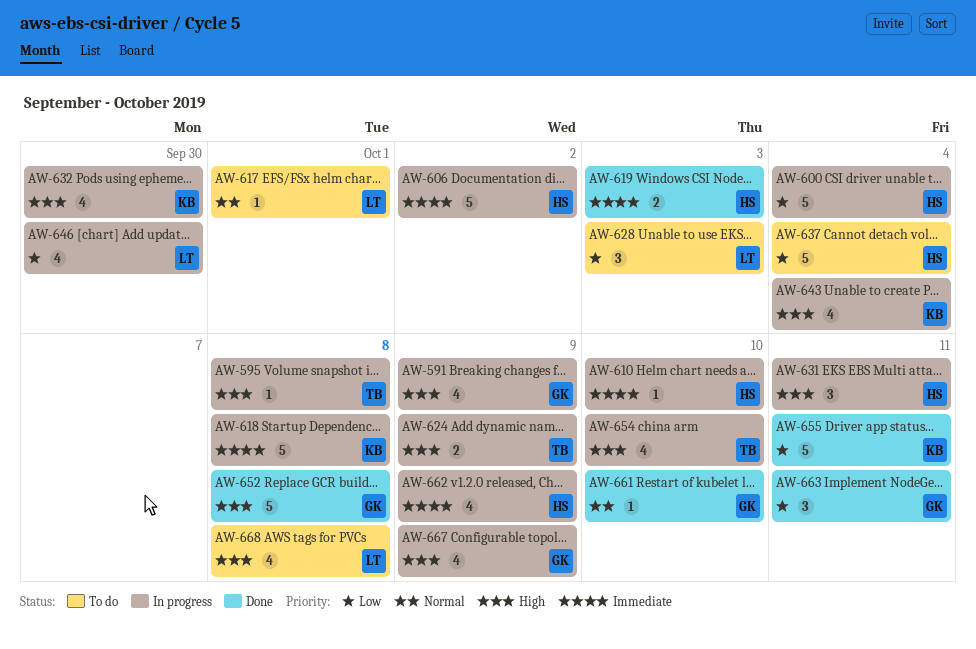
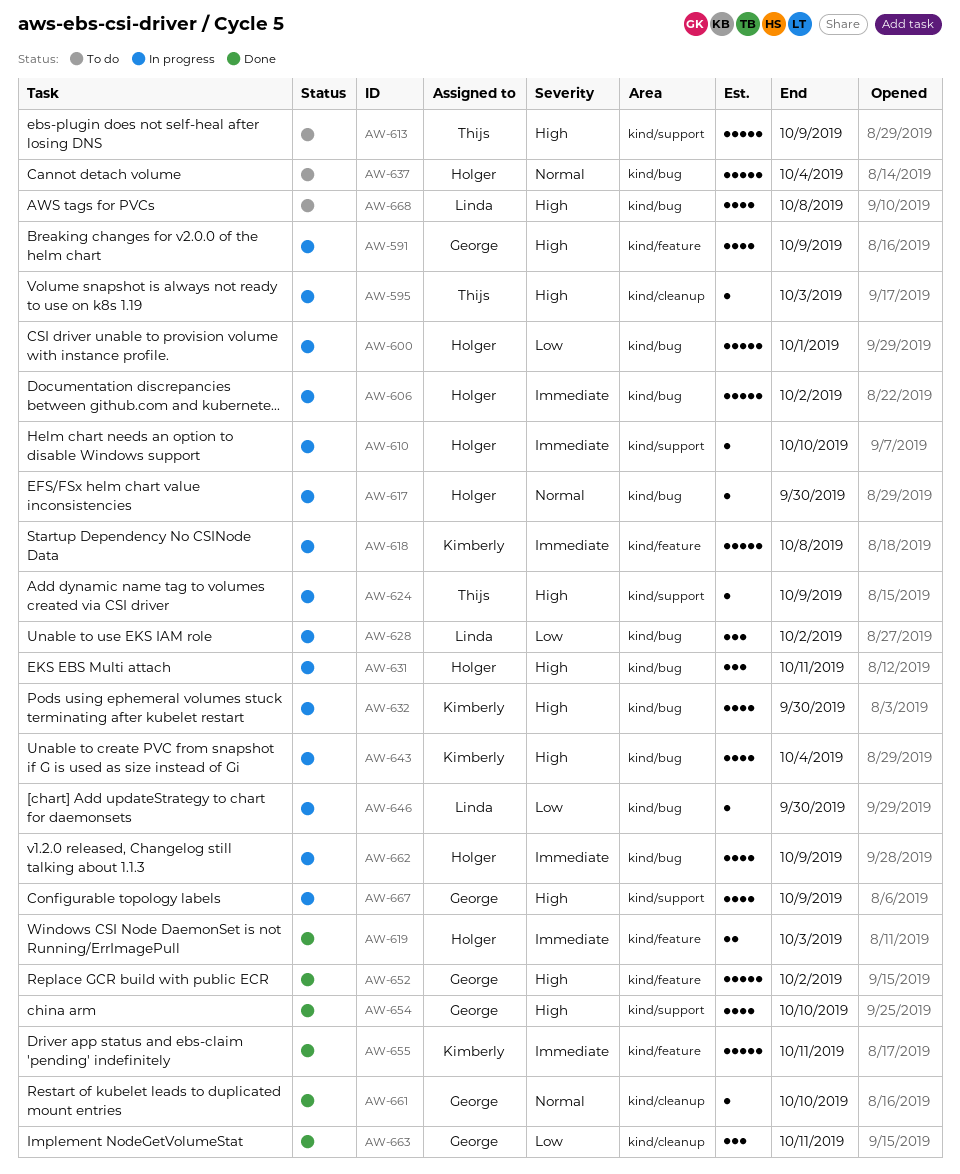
AW-595, due: Oct 8 -> Oct 3
AW-600, due: Oct 4 -> Oct 1
AW-613: none -> present
AW-617, status: To do -> In progress
AW-617, owner: Linda -> Holger
AW-617, due: Oct 1 -> Sep 30
AW-624, estimate: 2 -> 1
AW-628, status: To do -> In progress
AW-628, due: Oct 3 -> Oct 2
AW-637, priority: Low -> Normal
AW-646, estimate: 4 -> 1
AW-652, due: Oct 8 -> Oct 2
AW-654, status: In progress -> Done
AW-654, owner: Thijs -> George
AW-655, priority: Low -> Immediate

